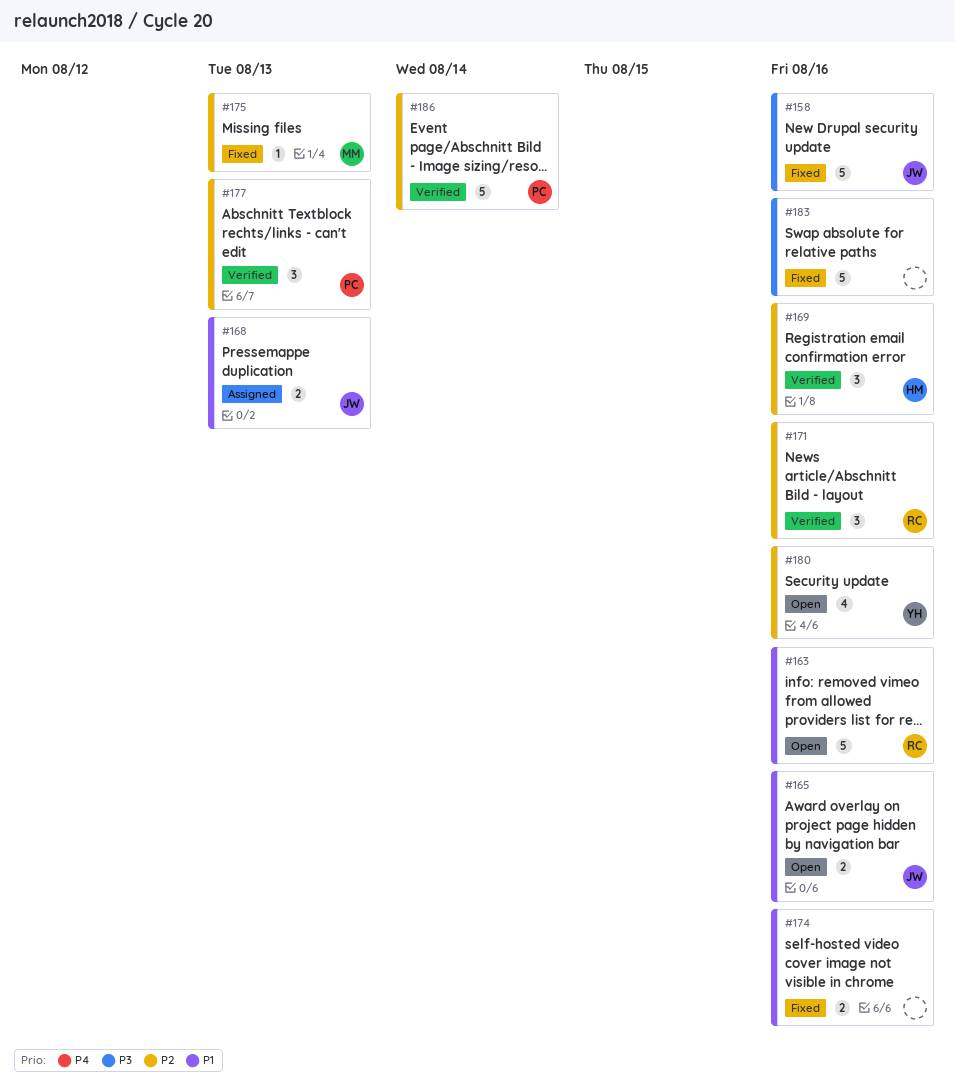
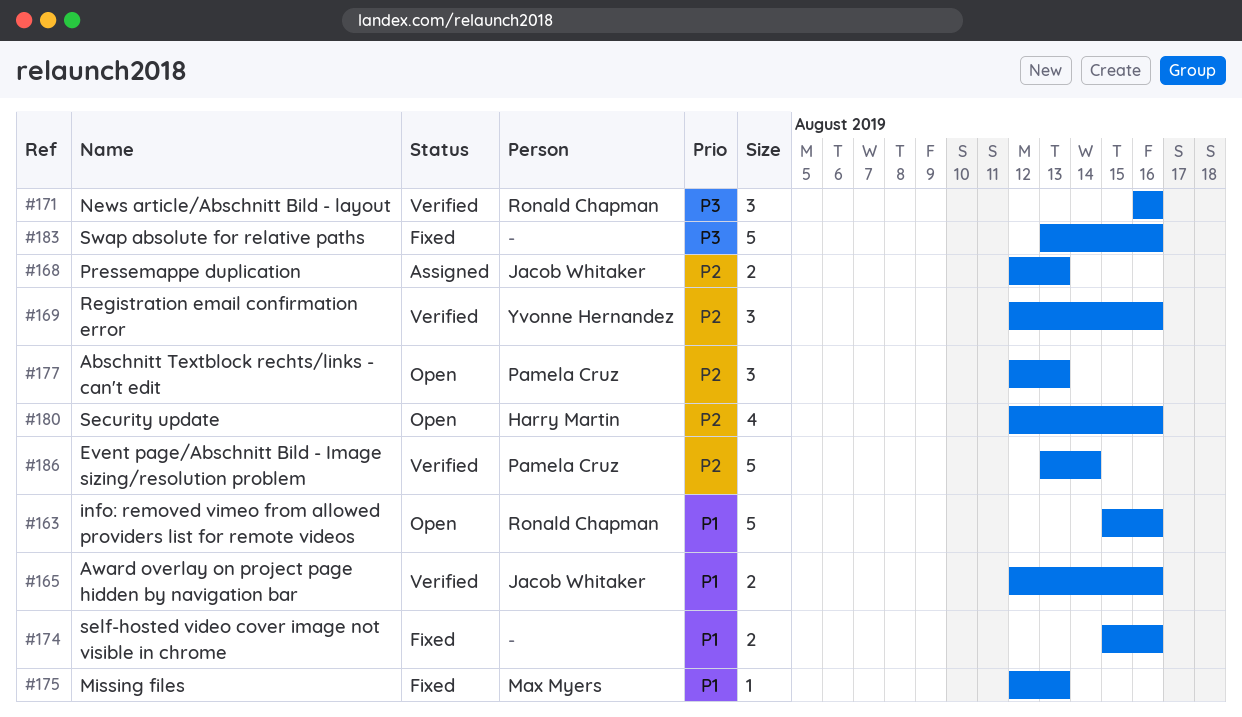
#158: present -> none
#165, status: Open -> Verified
#168, priority: P1 -> P2
#169, owner: Harry Martin -> Yvonne Hernandez
#171, priority: P2 -> P3
#175, priority: P2 -> P1
#177, status: Verified -> Open
#180, owner: Yvonne Hernandez -> Harry Martin

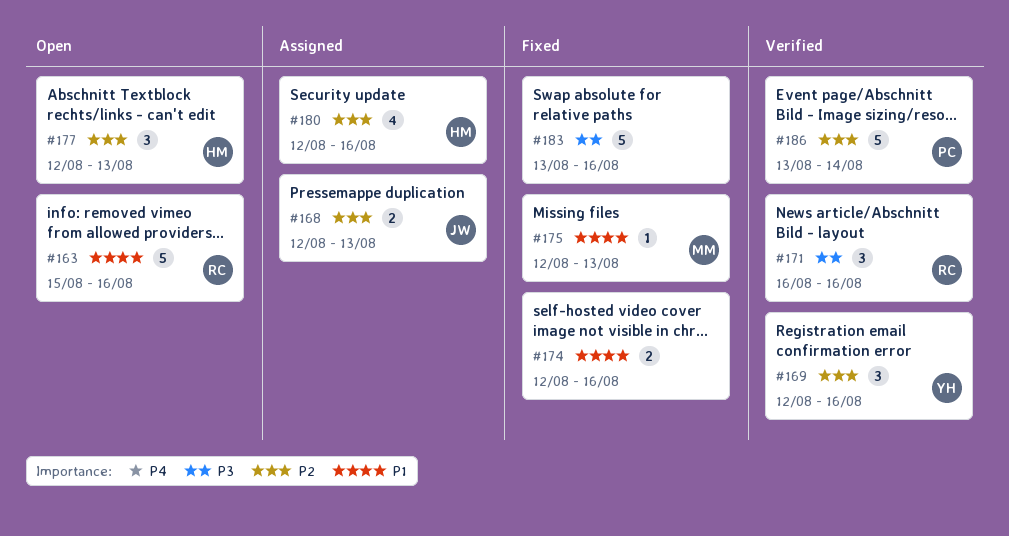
#165: present -> none
#174, start: Aug 15 -> Aug 12
#177, owner: Pamela Cruz -> Harry Martin
#180, status: Open -> Assigned

